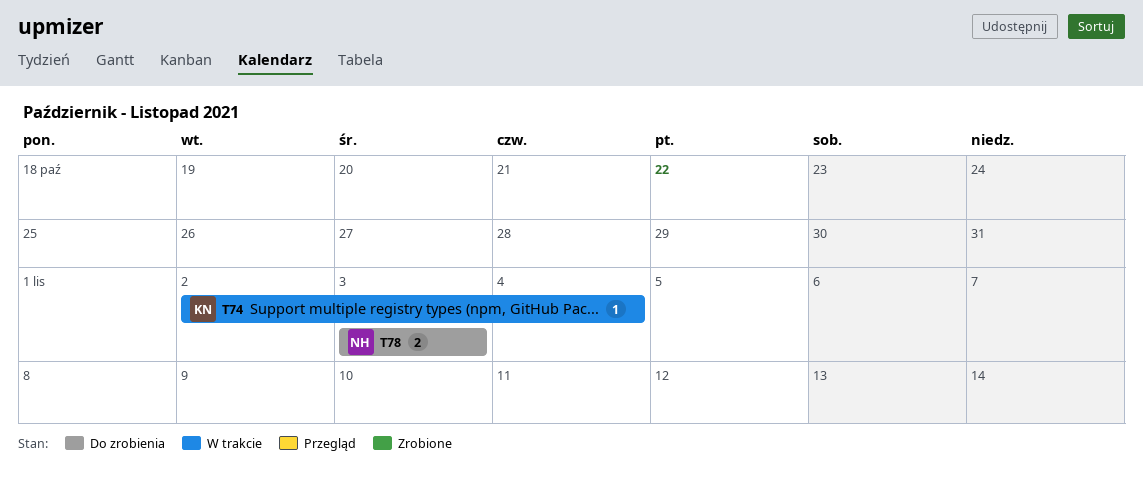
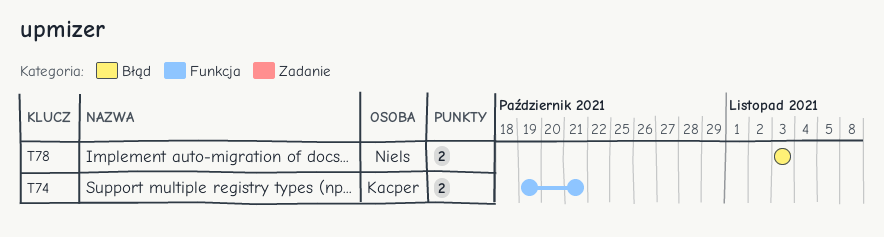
T74, estimate: 1 -> 2
T74, start: Nov 2 -> Oct 19
T74, due: Nov 4 -> Oct 21

